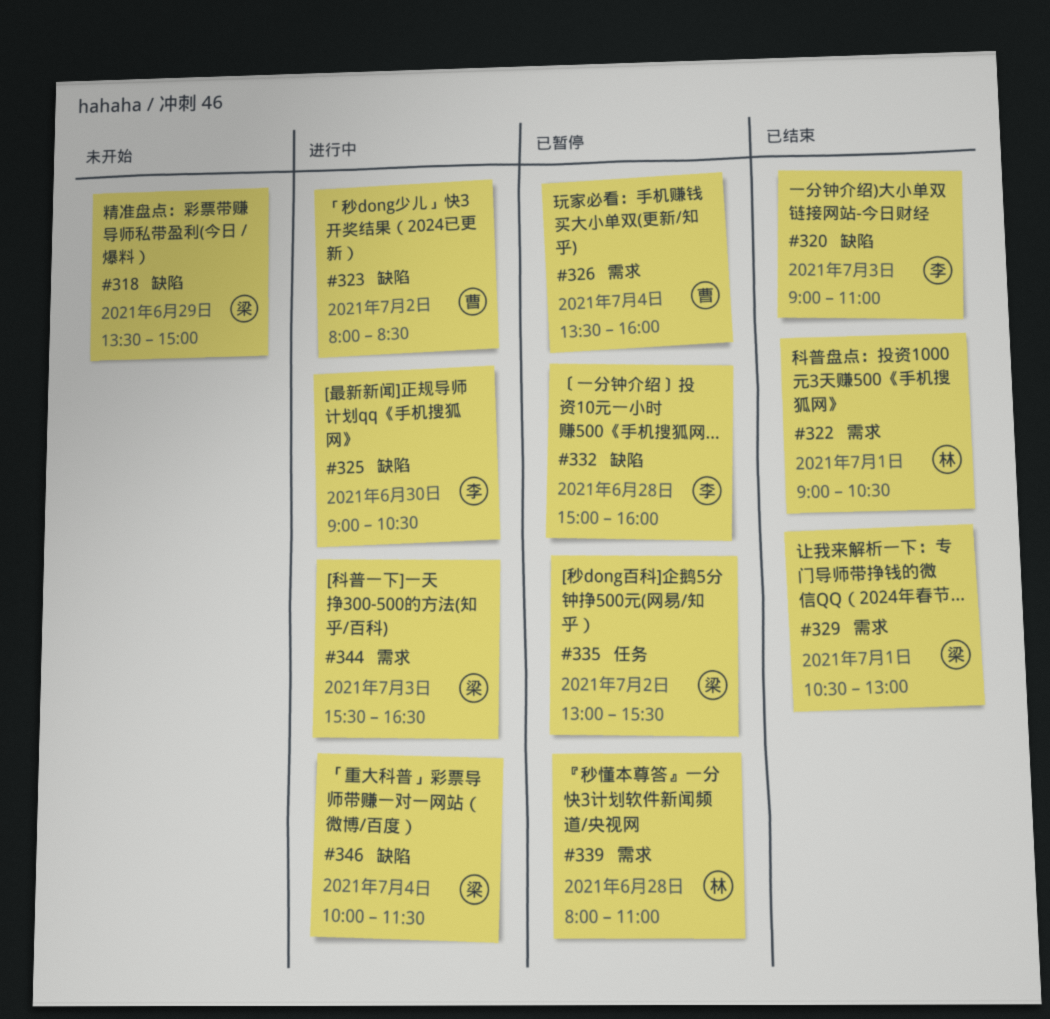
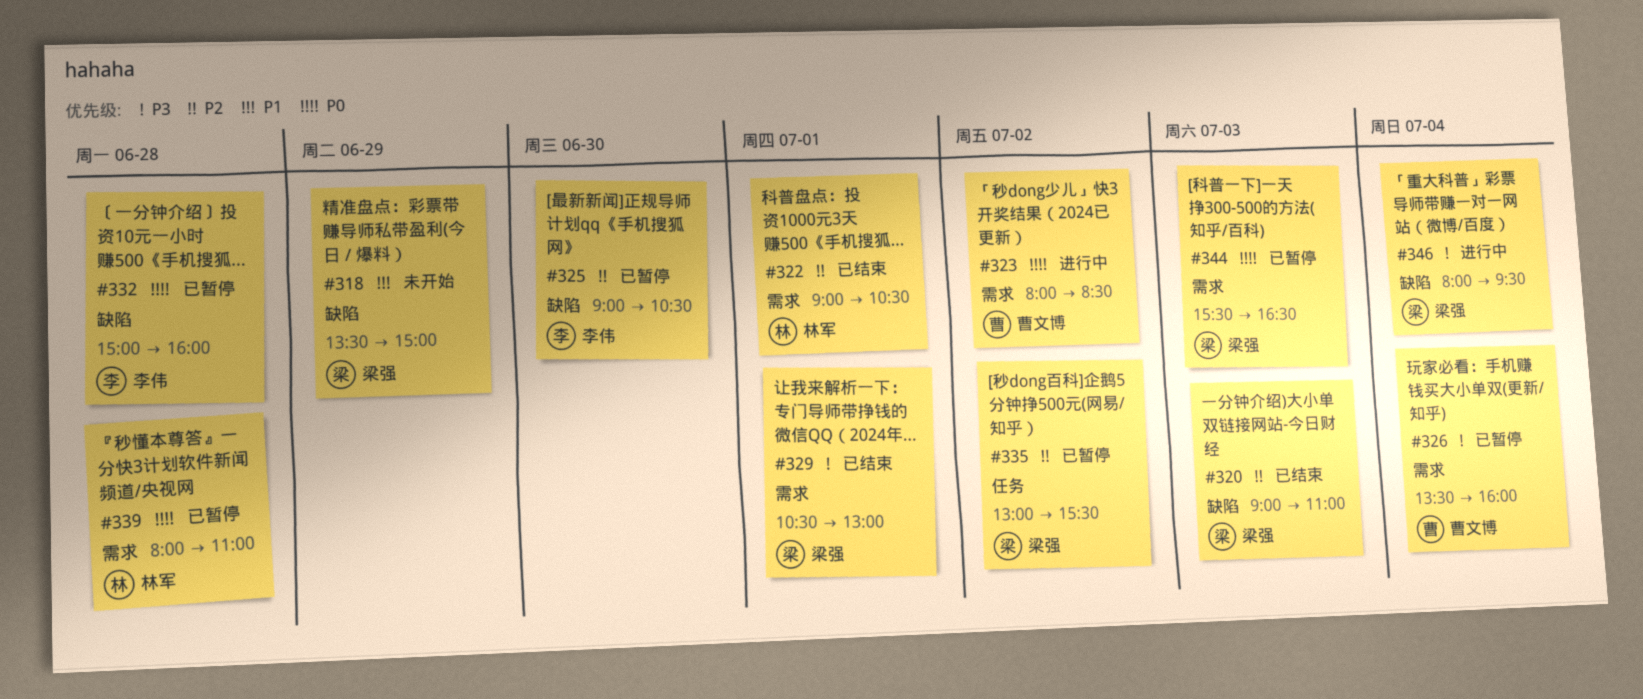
#320, owner: 李伟 -> 梁强
#323, label: 缺陷 -> 需求
#325, status: 进行中 -> 已暂停
#344, status: 进行中 -> 已暂停
#346, begins: 10:00 -> 08:00
#346, ends: 11:30 -> 09:30

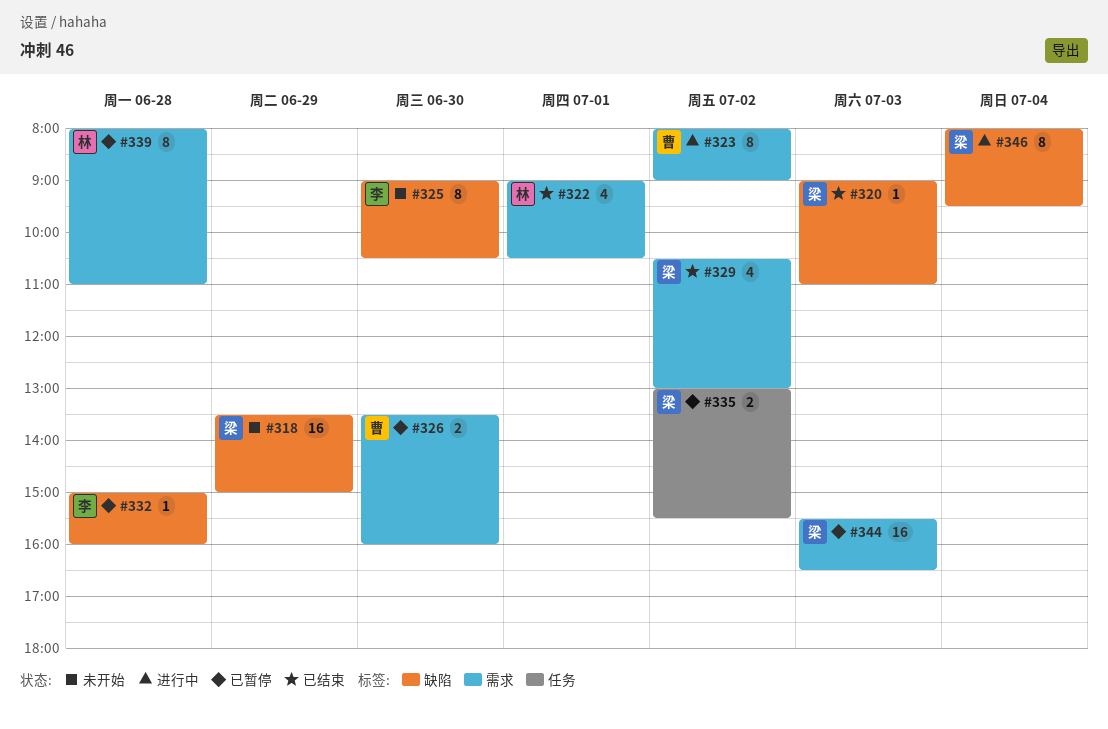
#323, ends: 08:30 -> 09:00
#325, status: 已暂停 -> 未开始
#326, day: Jul 4 -> Jun 30
#329, day: Jul 1 -> Jul 2

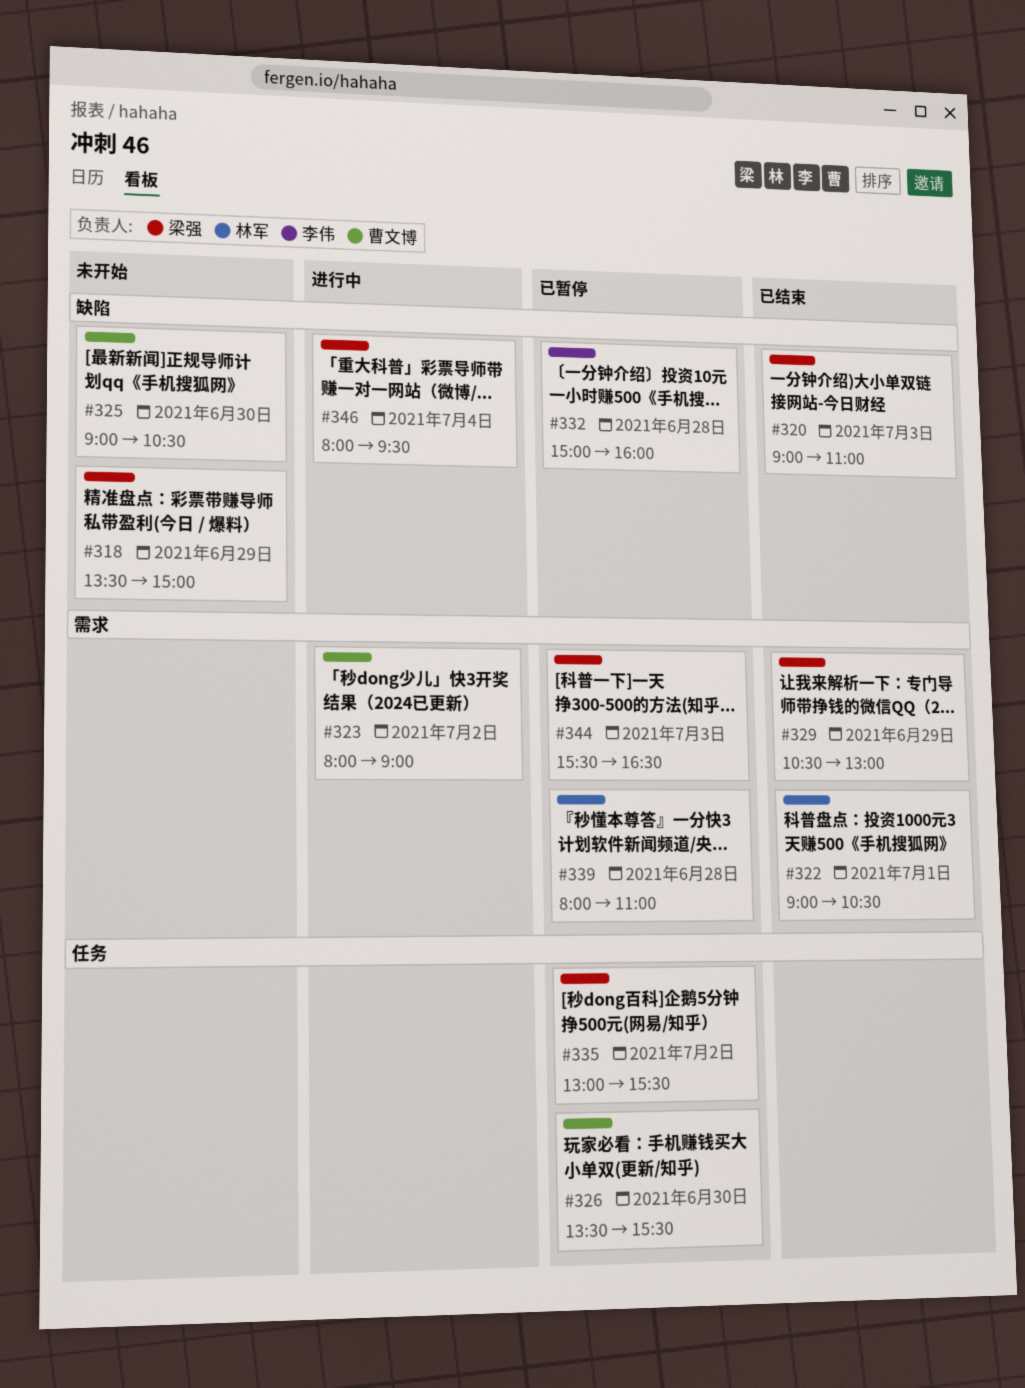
#325, owner: 李伟 -> 曹文博
#326, label: 需求 -> 任务
#326, ends: 16:00 -> 15:30
#329, day: Jul 2 -> Jun 29

